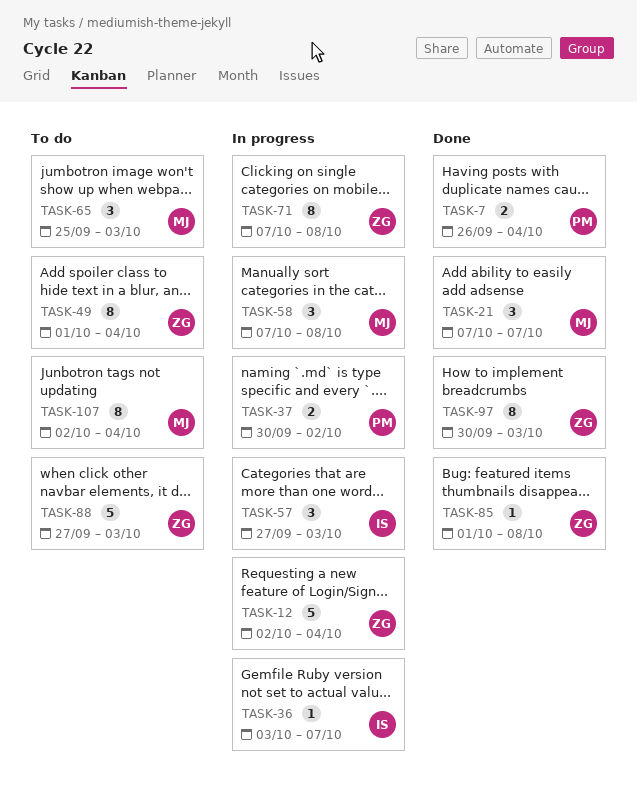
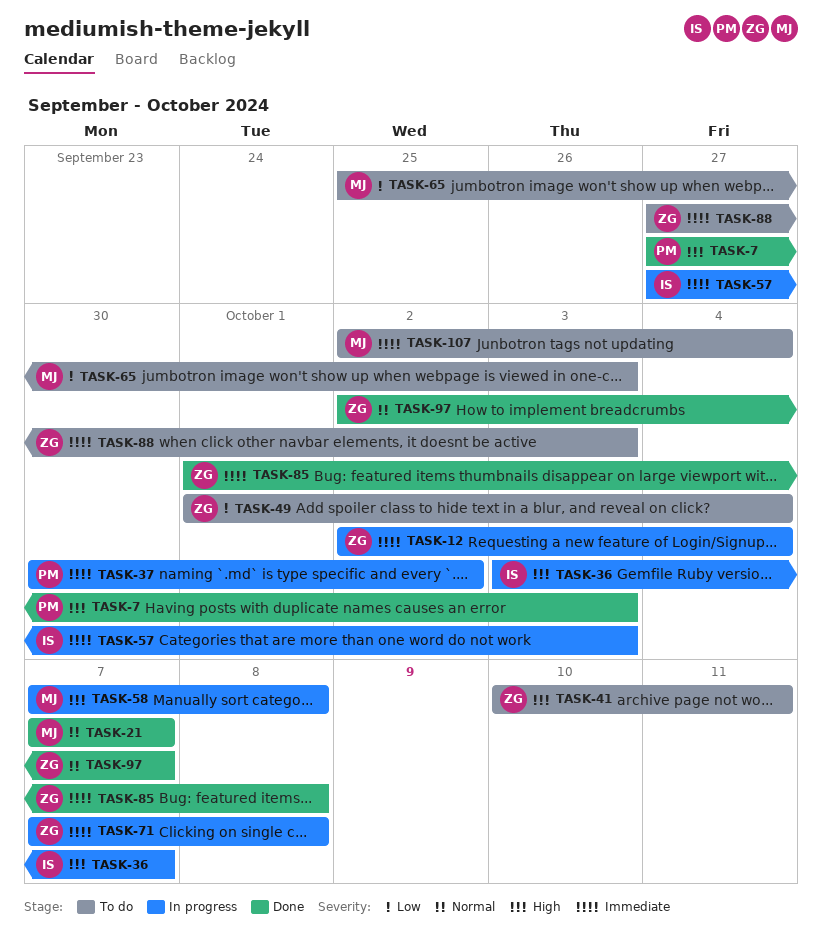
TASK-7, start: Sep 26 -> Sep 27
TASK-7, due: Oct 4 -> Oct 3
TASK-41: none -> present
TASK-97, start: Sep 30 -> Oct 2
TASK-97, due: Oct 3 -> Oct 7

